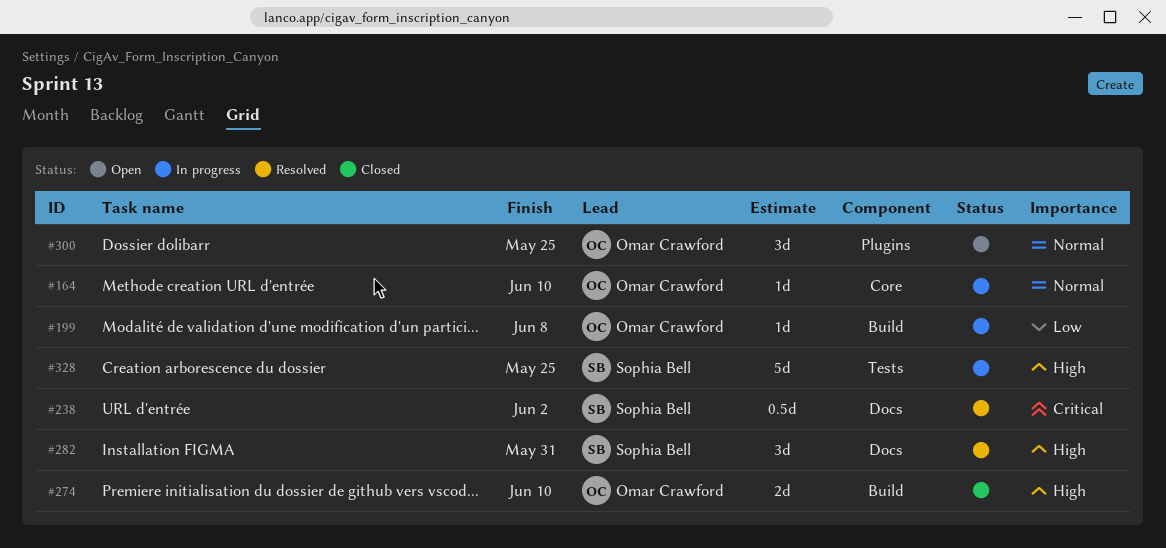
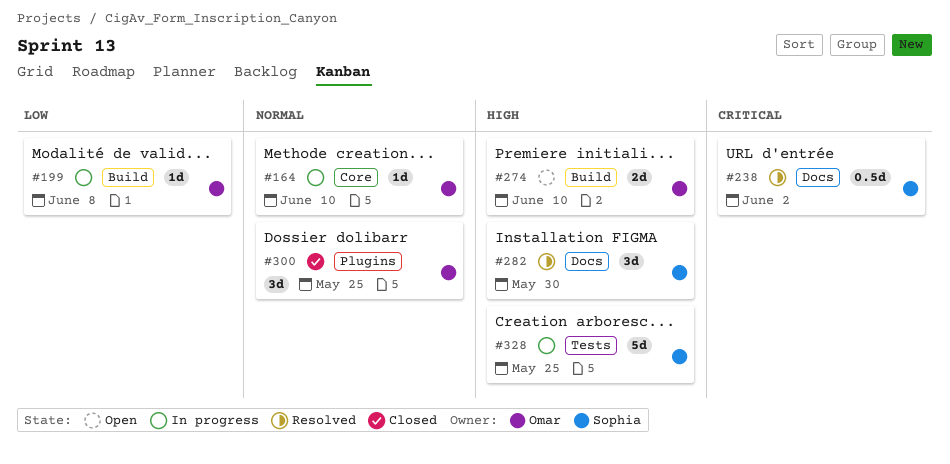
#274, status: Closed -> Open
#282, due: May 31 -> May 30
#300, status: Open -> Closed

